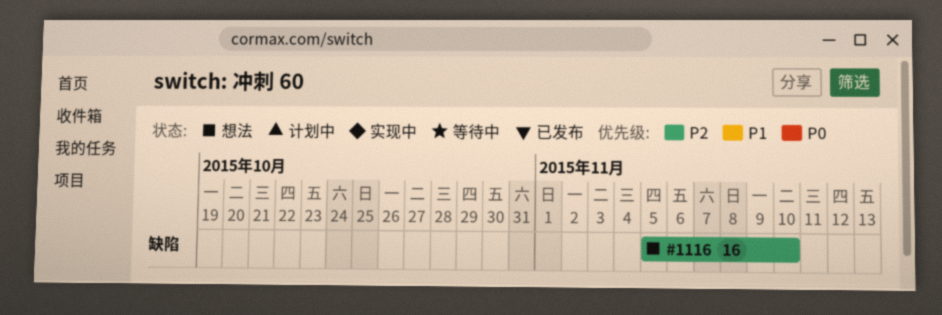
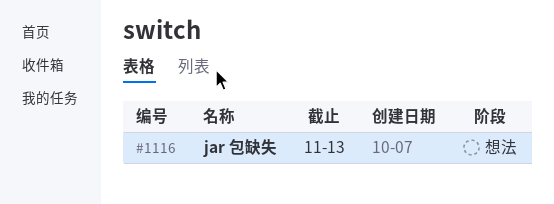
#1116, due: Nov 10 -> Nov 13

